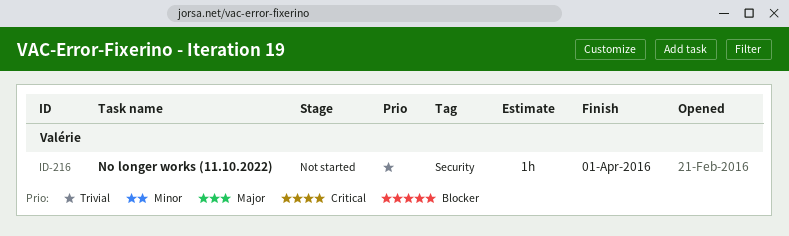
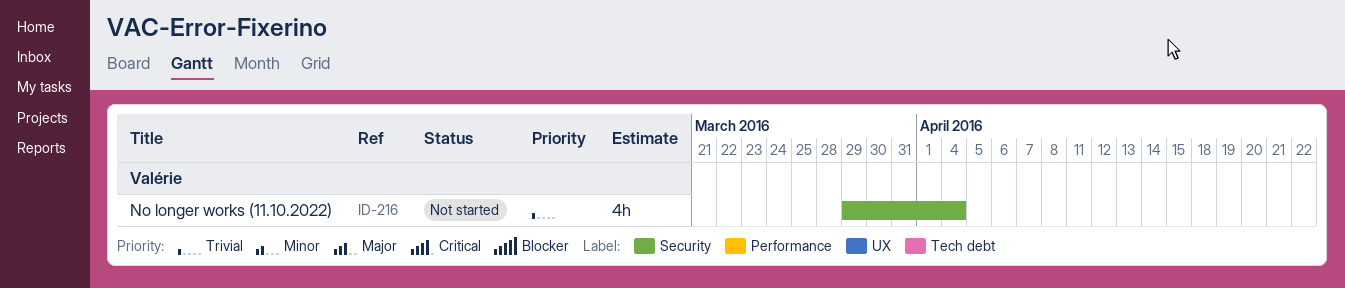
ID-216, estimate: 1h -> 4h
ID-216, due: Apr 1 -> Apr 4

